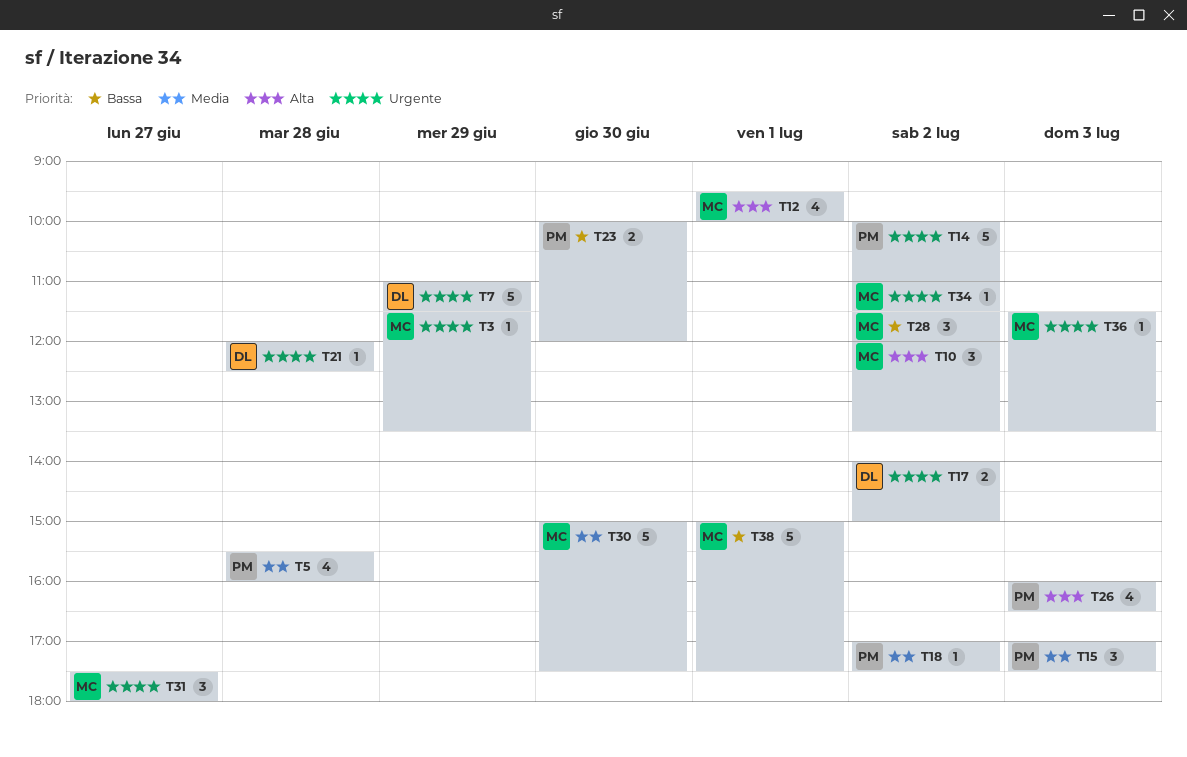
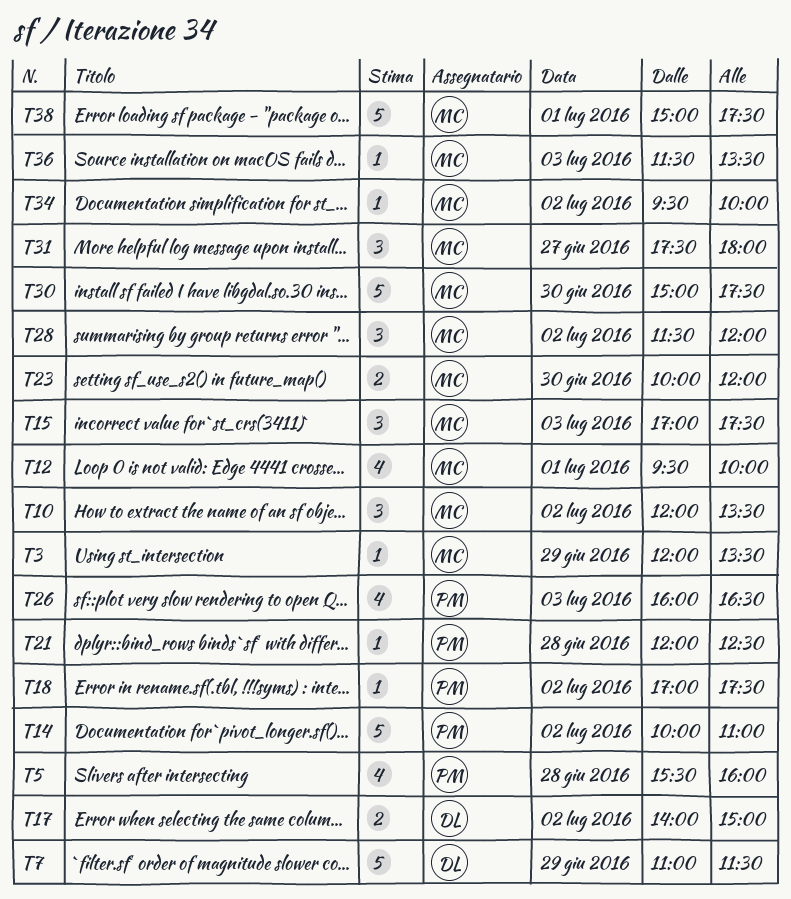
T3, begins: 11:30 -> 12:00
T15, owner: PM -> MC
T21, owner: DL -> PM
T23, owner: PM -> MC
T34, begins: 11:00 -> 09:30
T34, ends: 11:30 -> 10:00

